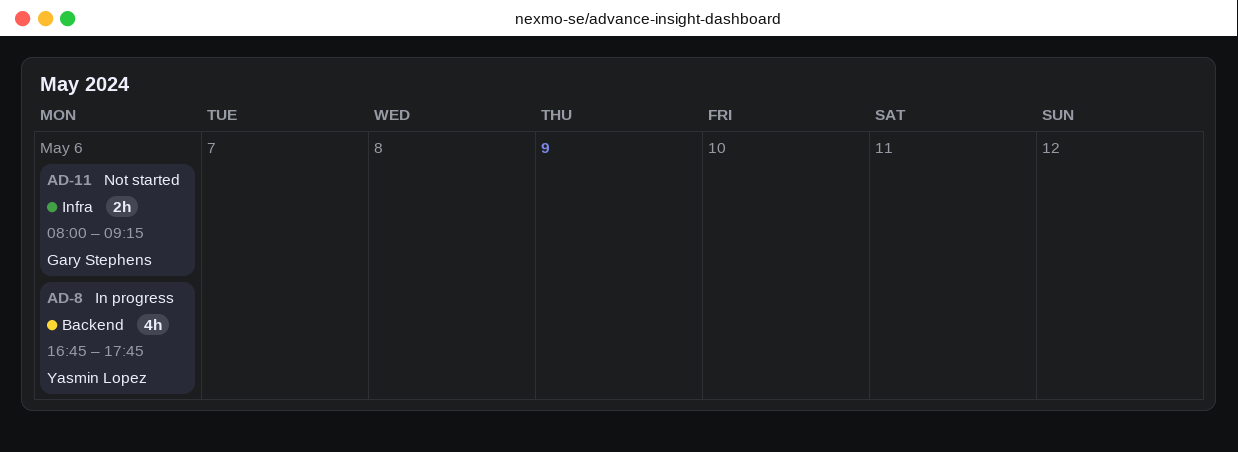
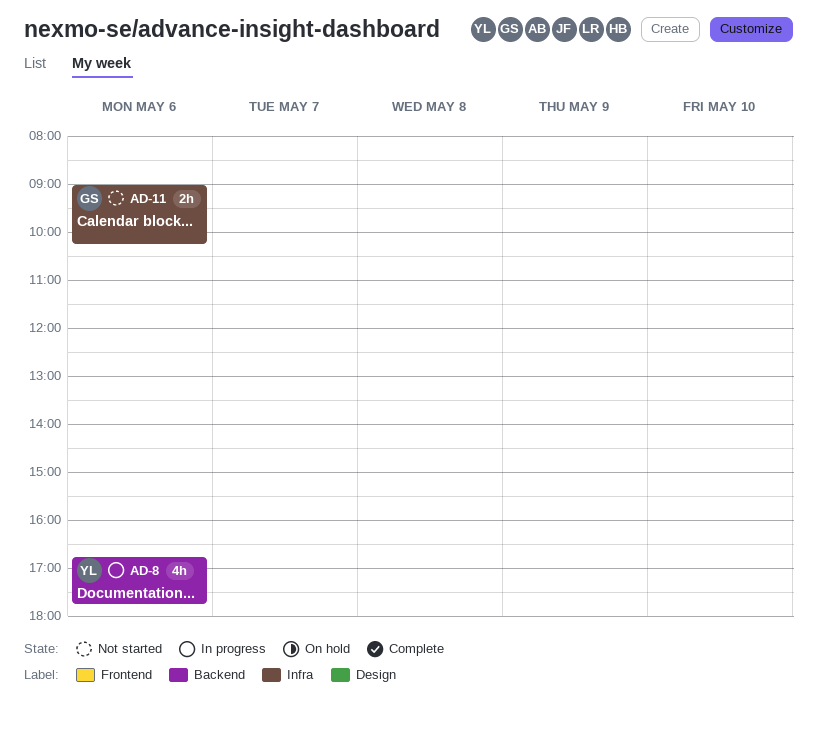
AD-11, begins: 08:00 -> 09:00
AD-11, ends: 09:15 -> 10:15

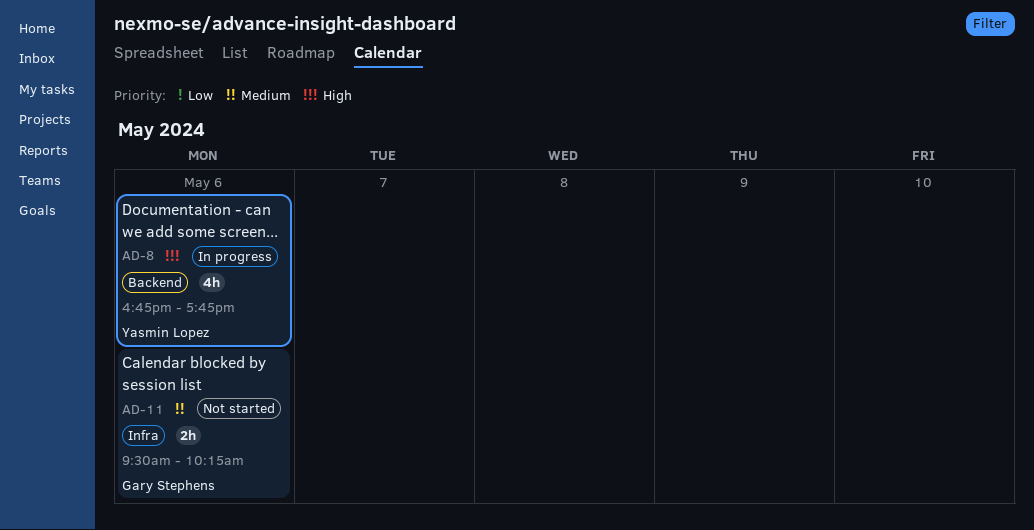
AD-11, begins: 09:00 -> 09:30

